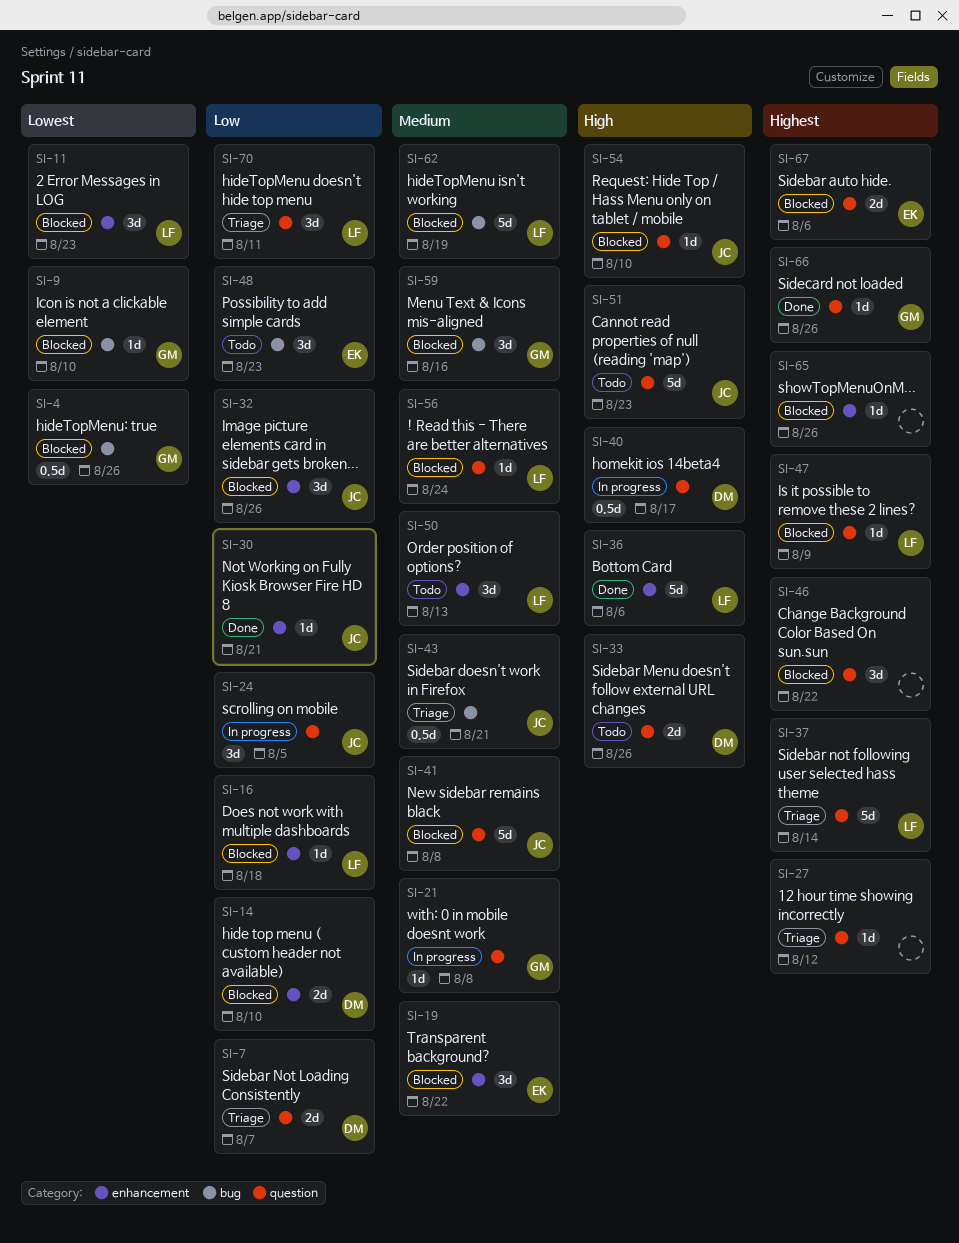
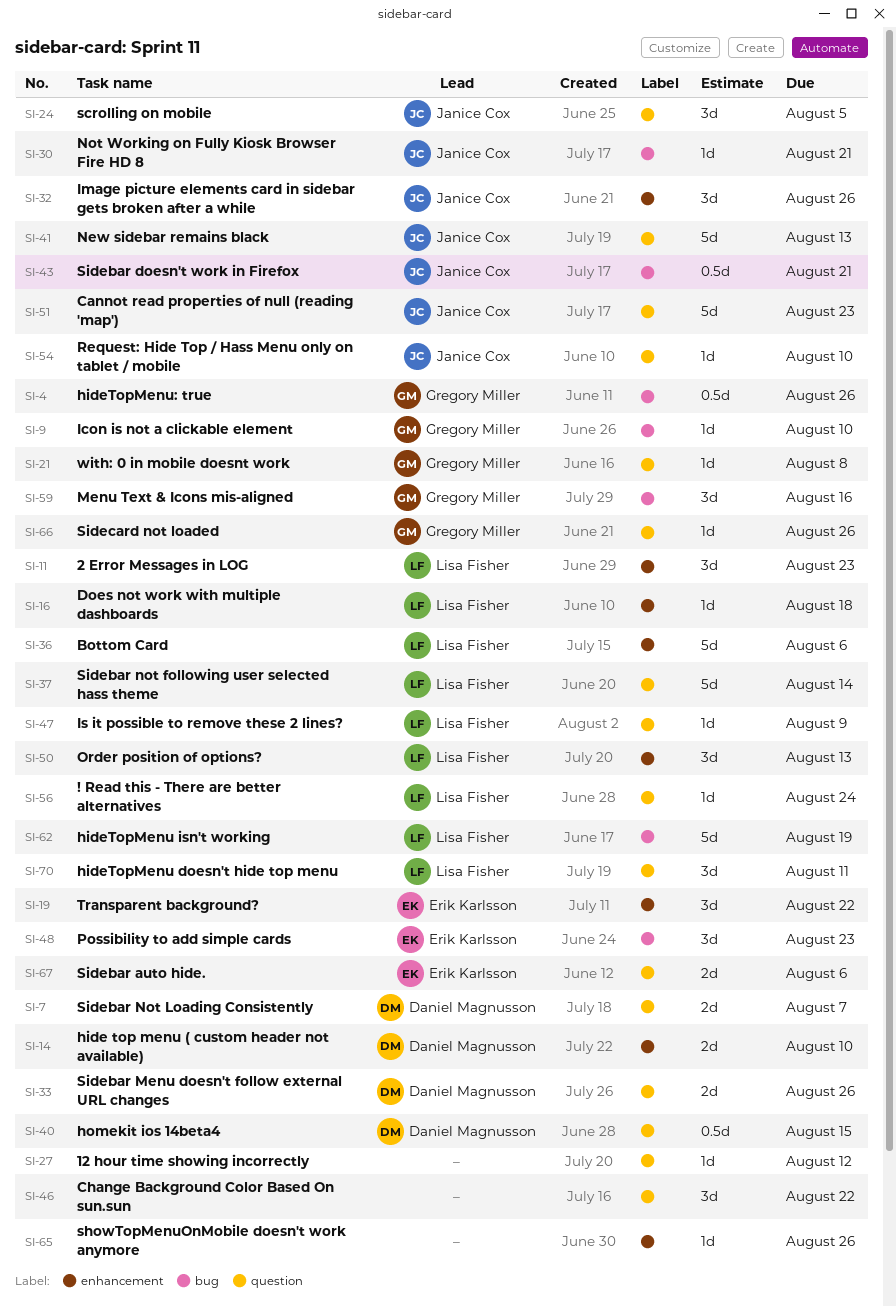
SI-30, label: enhancement -> bug
SI-40, due: Aug 17 -> Aug 15
SI-41, due: Aug 8 -> Aug 13

